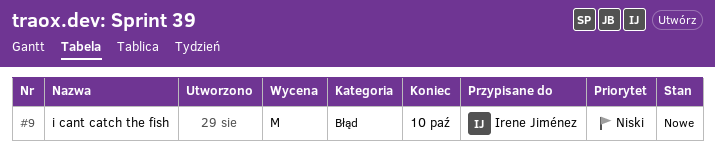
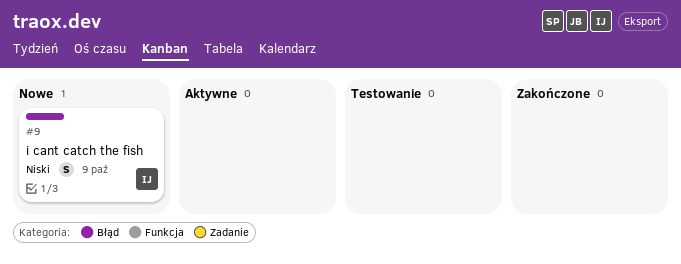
#9, estimate: M -> S
#9, due: Oct 10 -> Oct 9

